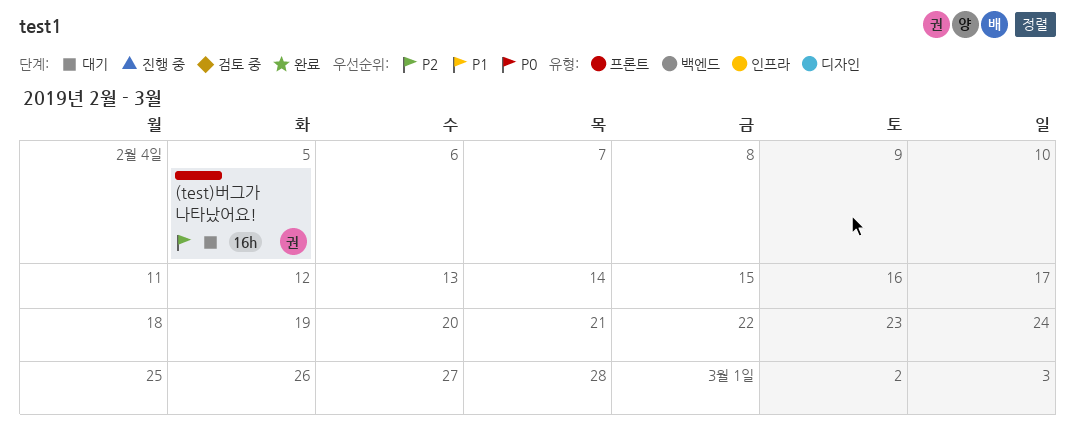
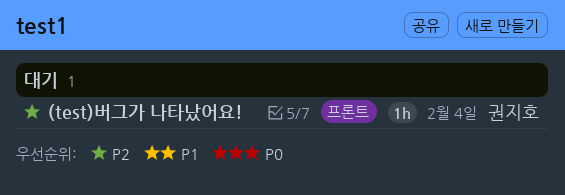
(test)버그가 나타났어요!, estimate: 16h -> 1h
(test)버그가 나타났어요!, due: Feb 5 -> Feb 4

